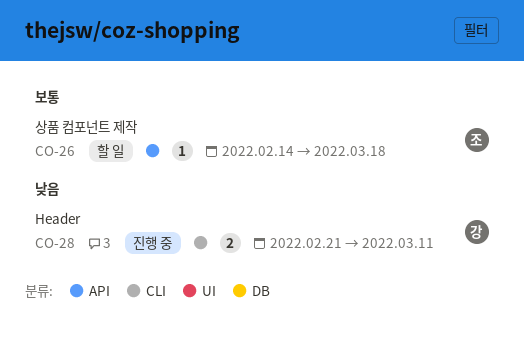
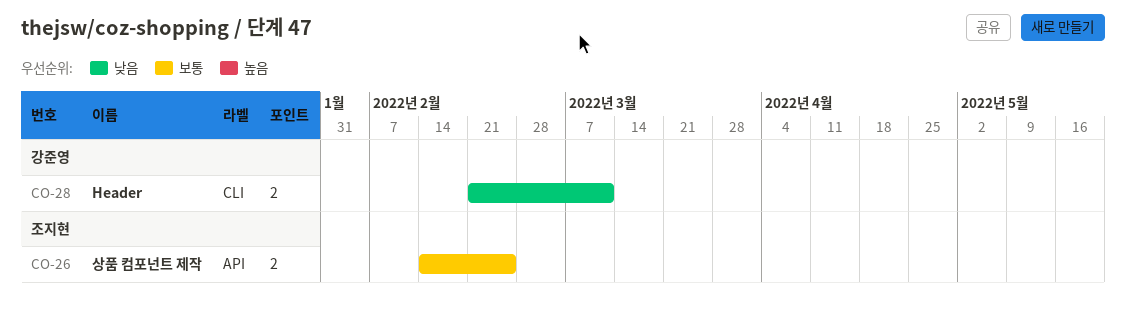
CO-26, estimate: 1 -> 2
CO-26, due: Mar 18 -> Feb 25

